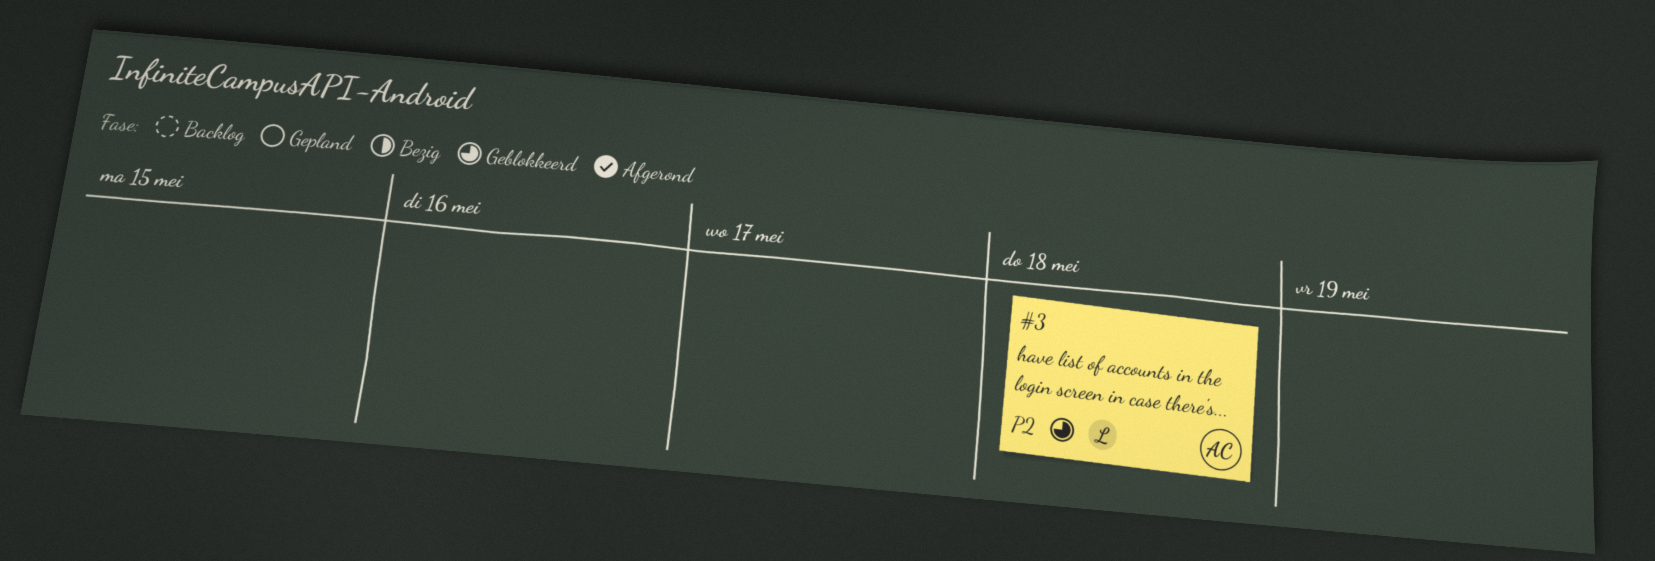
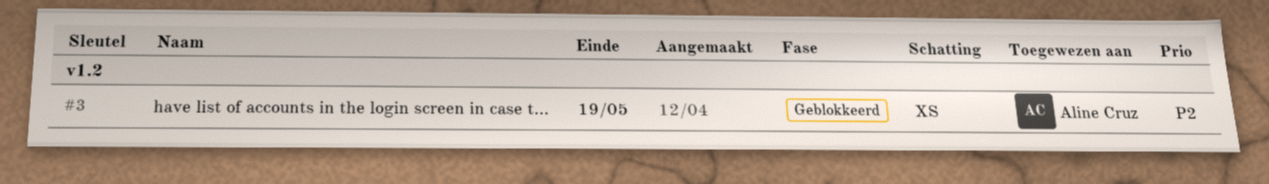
#3, estimate: L -> XS
#3, due: May 18 -> May 19

